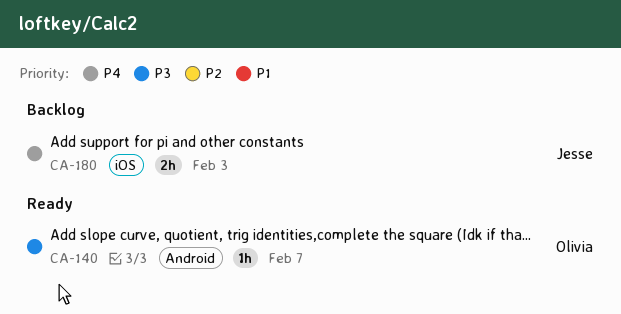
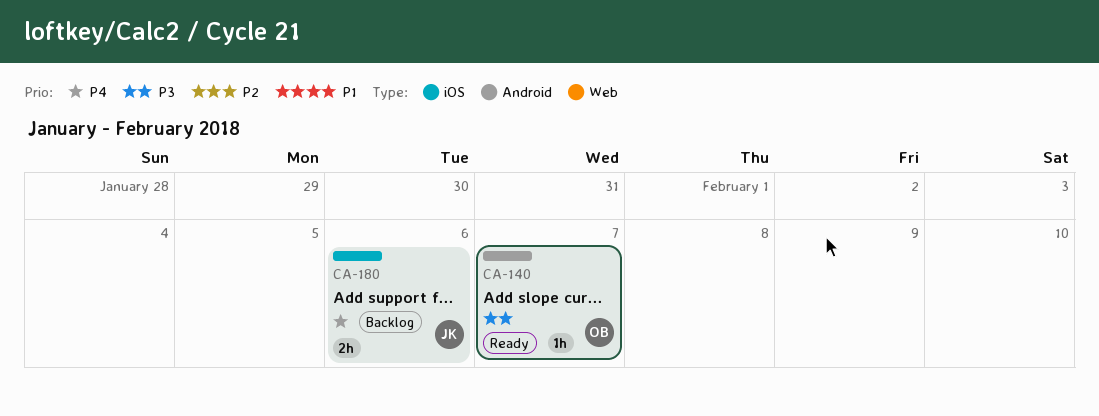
CA-180, due: Feb 3 -> Feb 6

